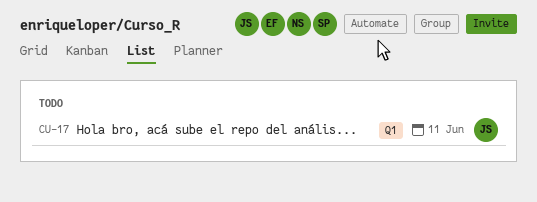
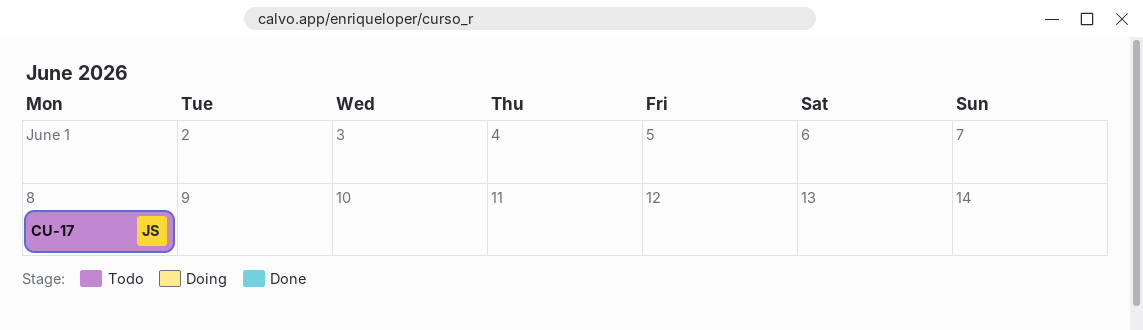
CU-17, due: Jun 11 -> Jun 8

